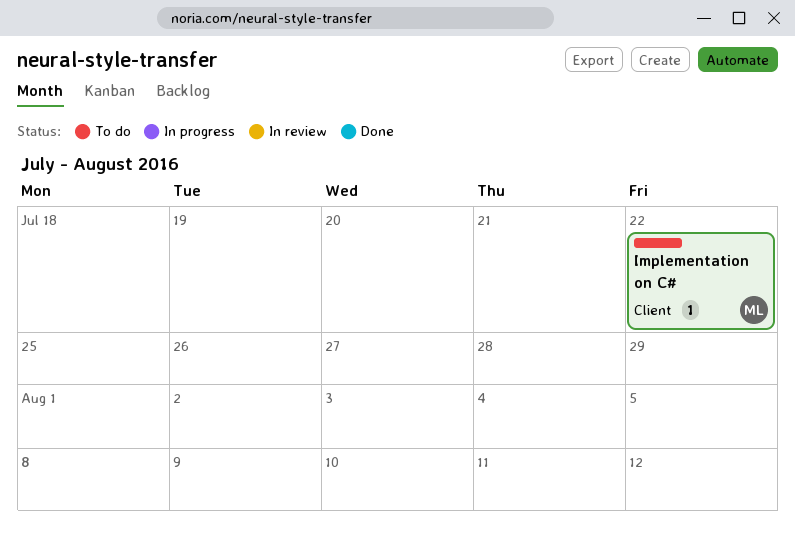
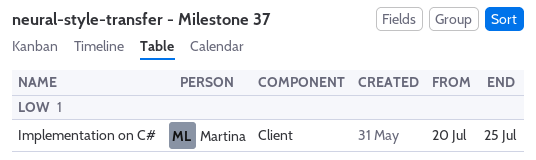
Implementation on C#, due: Jul 22 -> Jul 25

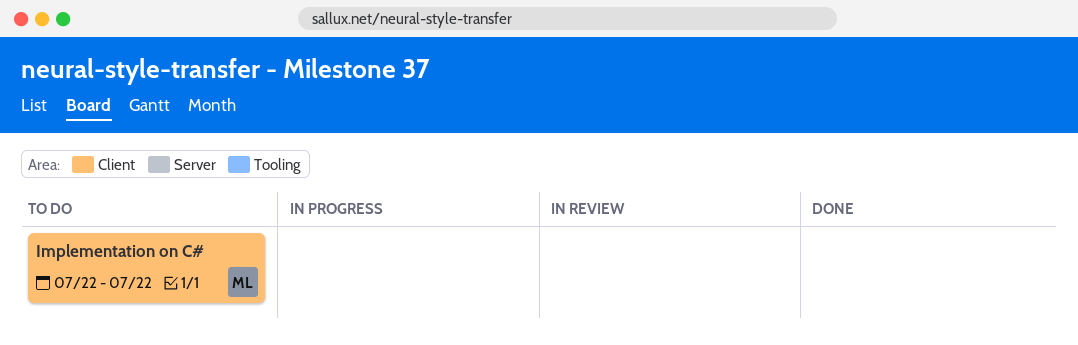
Implementation on C#, start: Jul 20 -> Jul 22
Implementation on C#, due: Jul 25 -> Jul 22

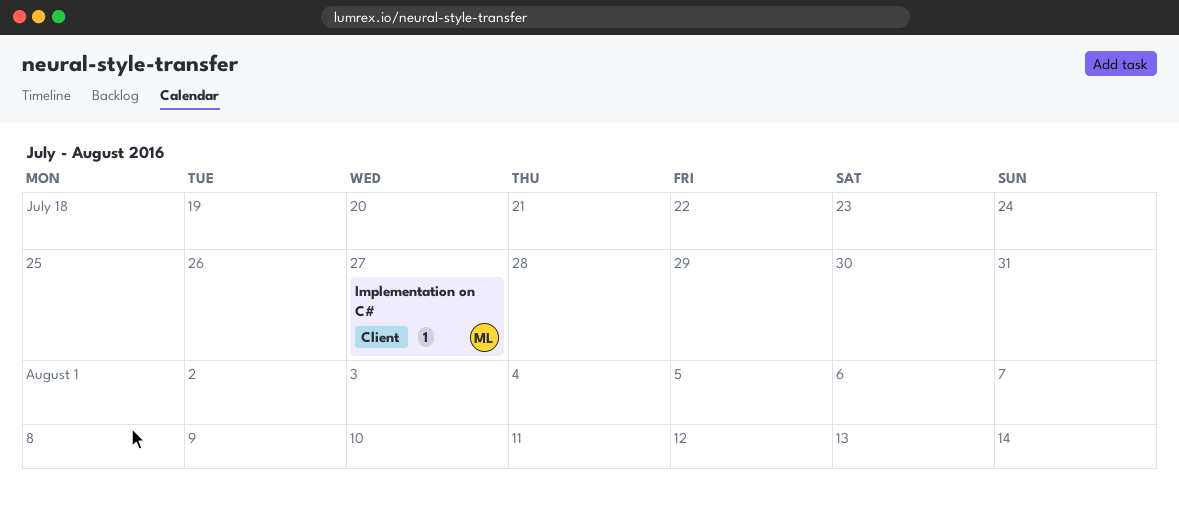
Implementation on C#, due: Jul 22 -> Jul 27

